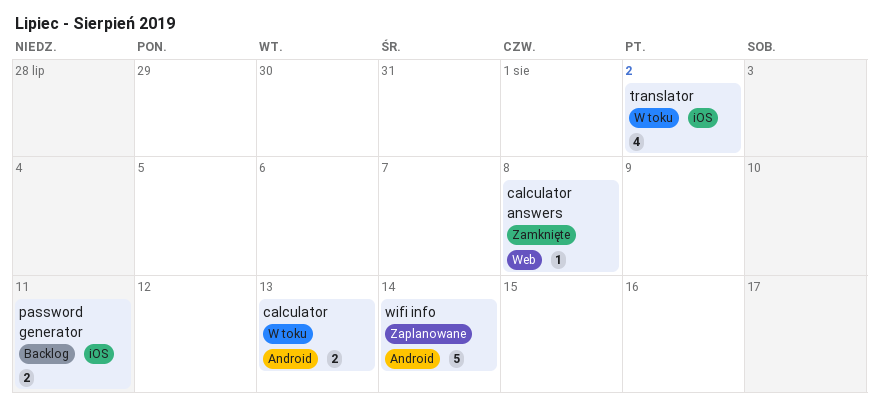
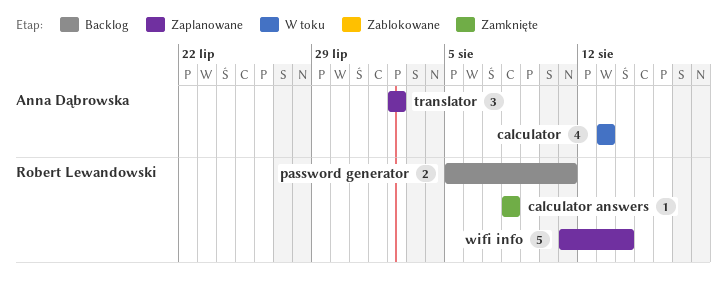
calculator, estimate: 2 -> 4
translator, status: W toku -> Zaplanowane
translator, estimate: 4 -> 3

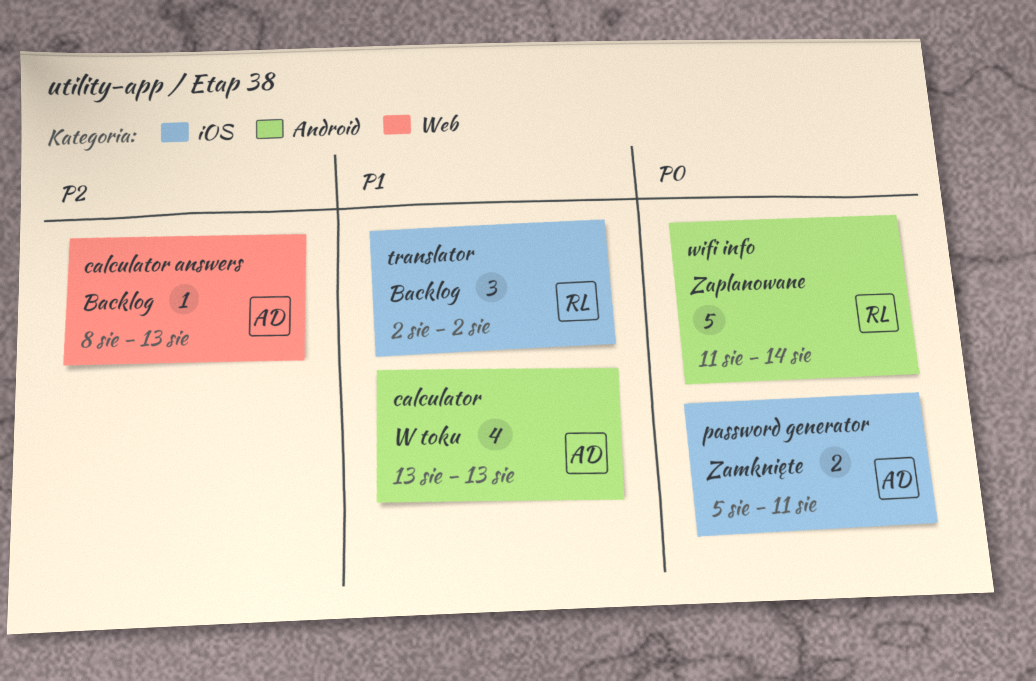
calculator answers, status: Zamknięte -> Backlog
calculator answers, owner: Robert Lewandowski -> Anna Dąbrowska
calculator answers, due: Aug 8 -> Aug 13
password generator, status: Backlog -> Zamknięte
password generator, owner: Robert Lewandowski -> Anna Dąbrowska
translator, status: Zaplanowane -> Backlog
translator, owner: Anna Dąbrowska -> Robert Lewandowski

